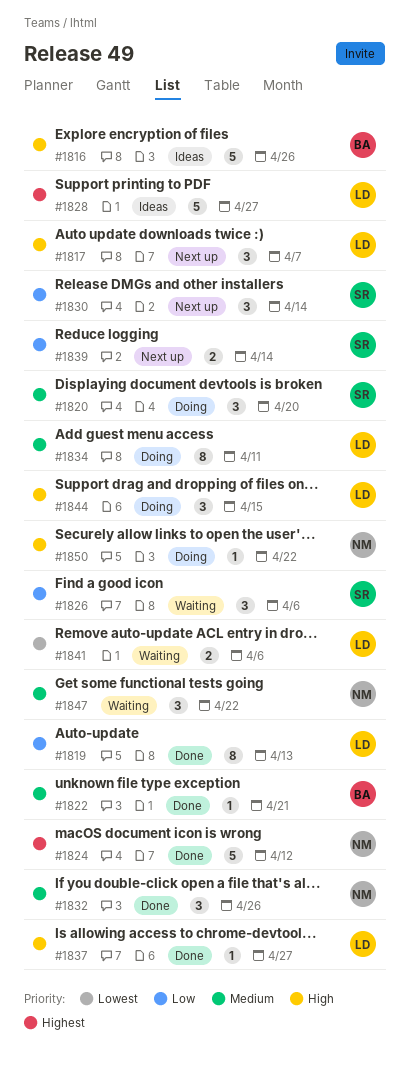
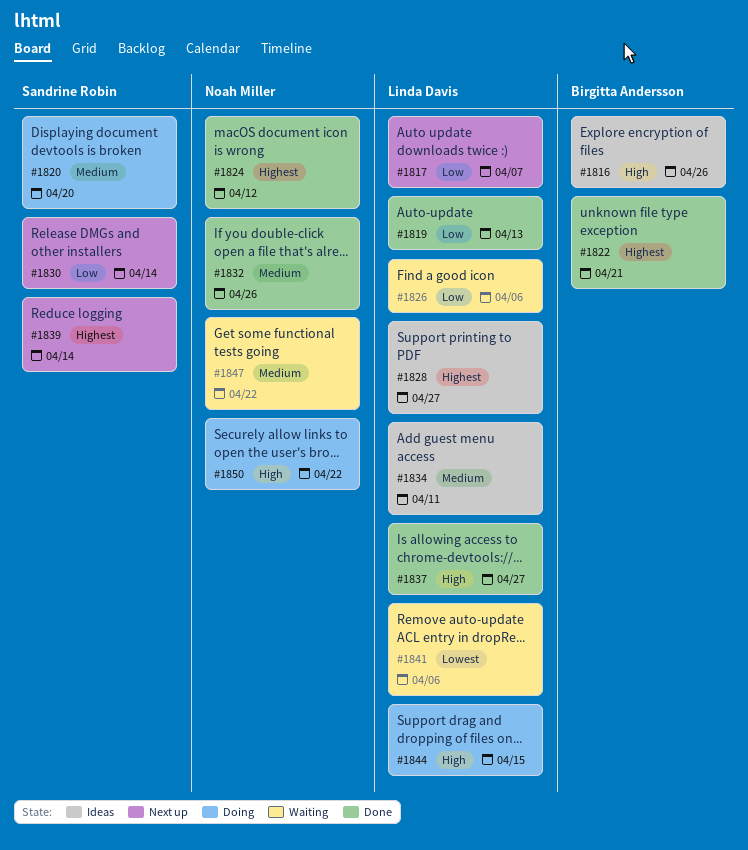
#1817, priority: High -> Low
#1822, priority: Medium -> Highest
#1826, owner: Sandrine Robin -> Linda Davis
#1834, status: Doing -> Ideas
#1839, priority: Low -> Highest

